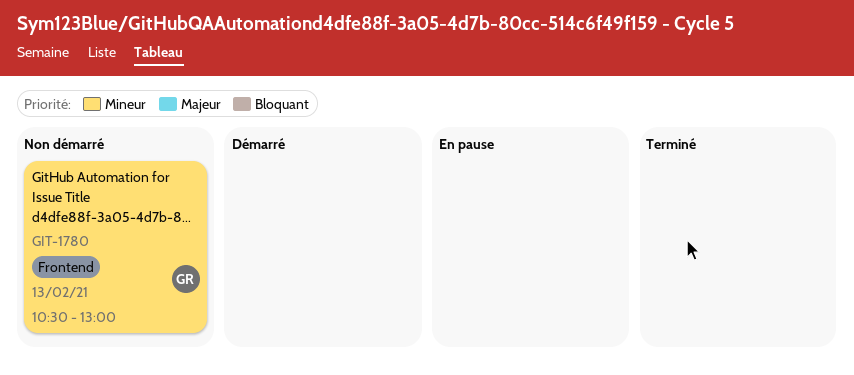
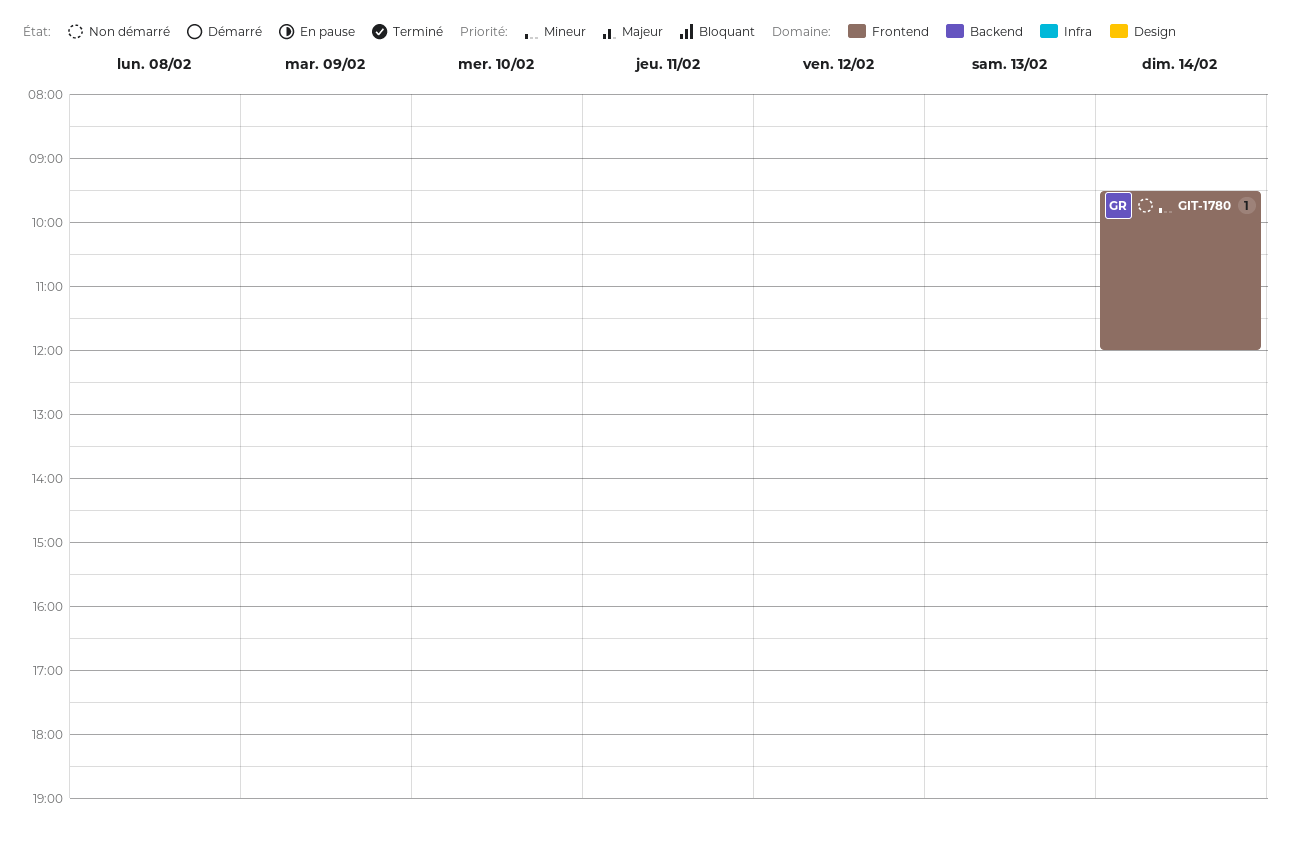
GIT-1780, day: Feb 13 -> Feb 14
GIT-1780, begins: 10:30 -> 09:30
GIT-1780, ends: 13:00 -> 12:00

